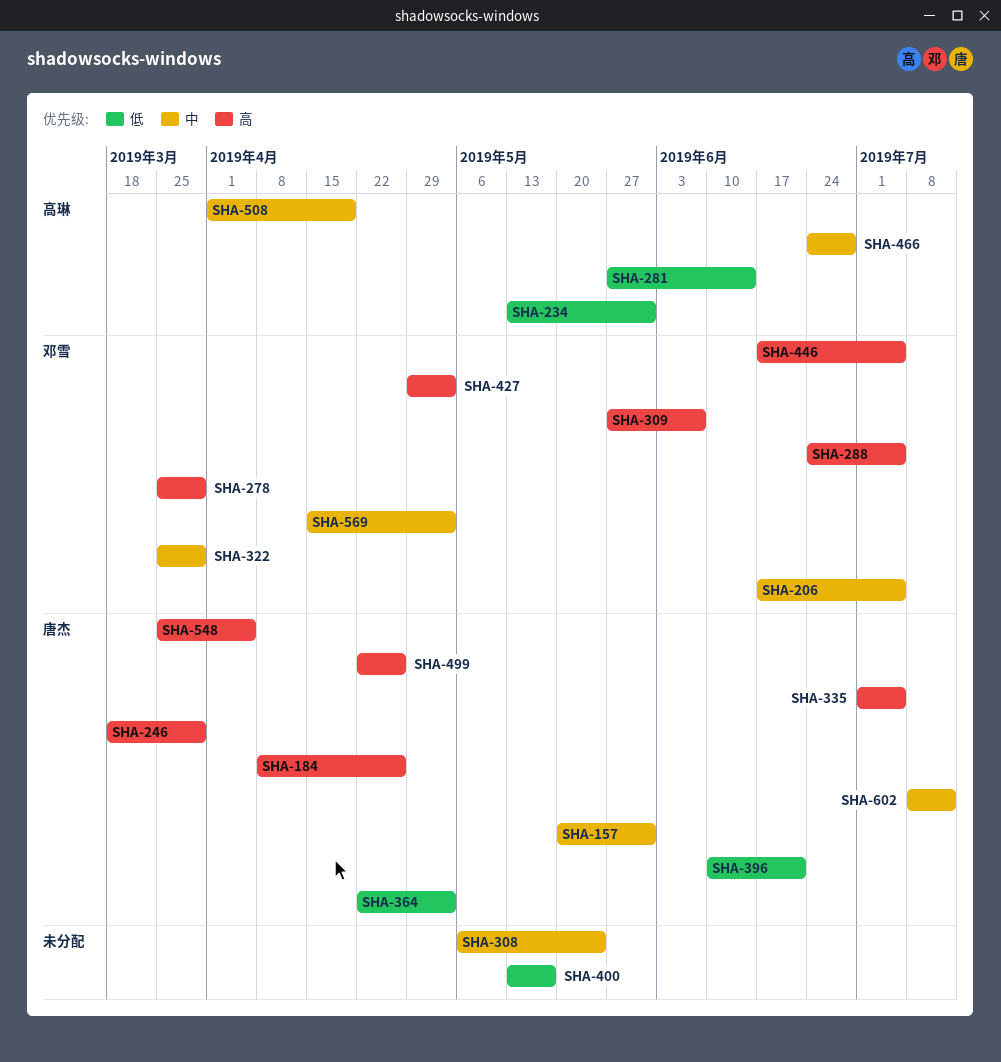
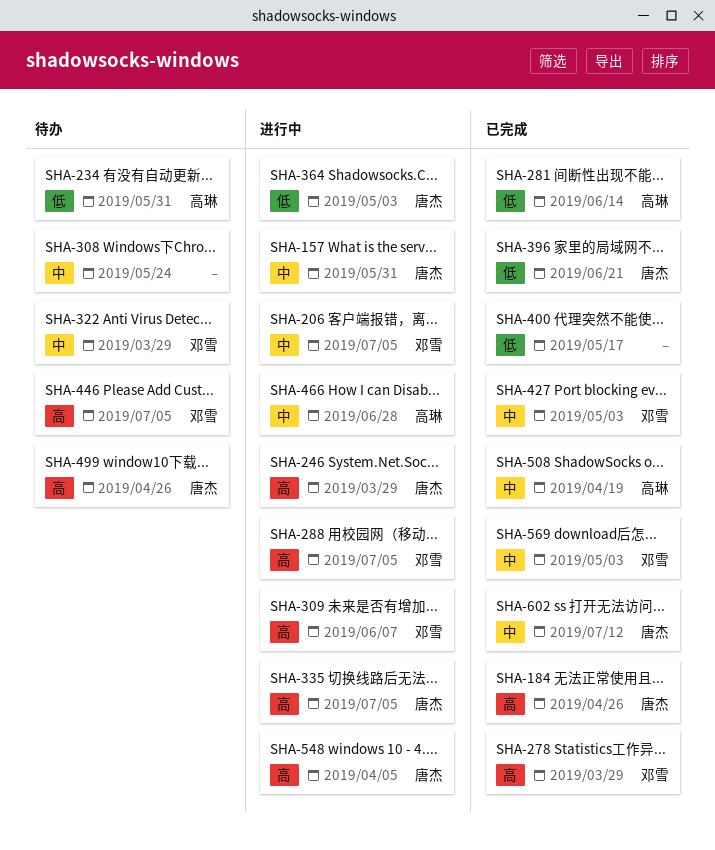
SHA-427, priority: 高 -> 中

